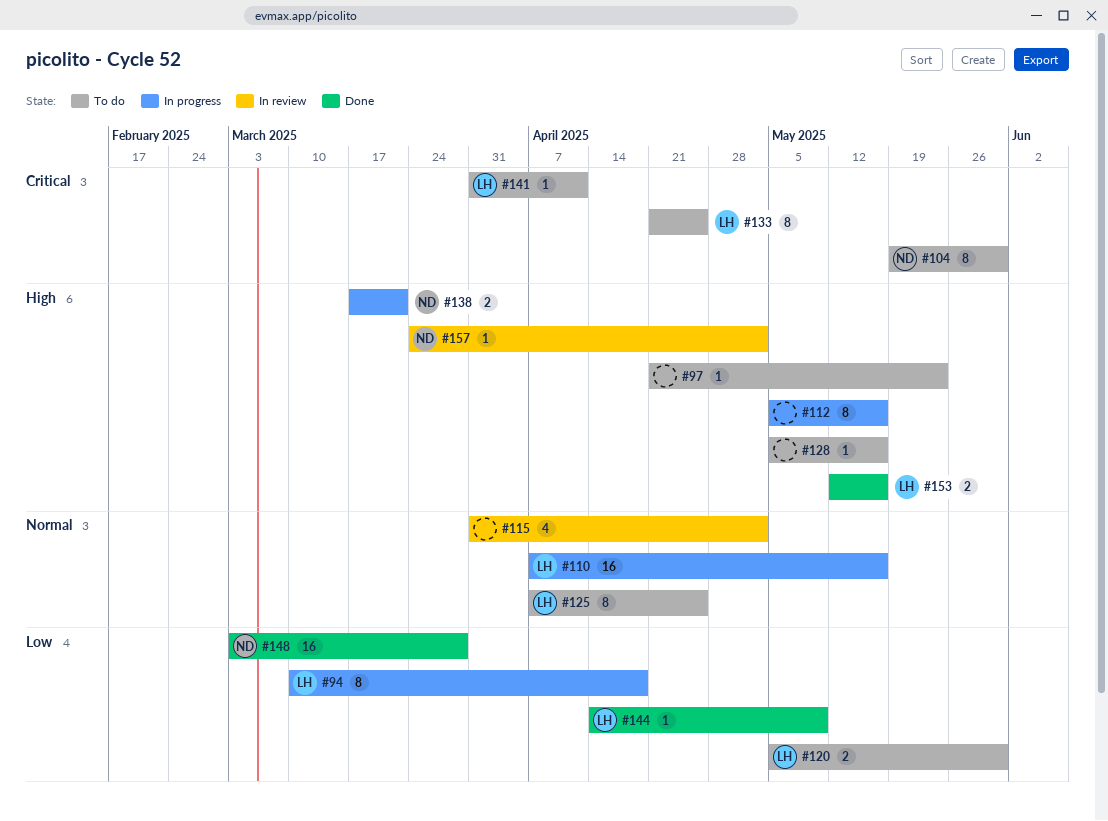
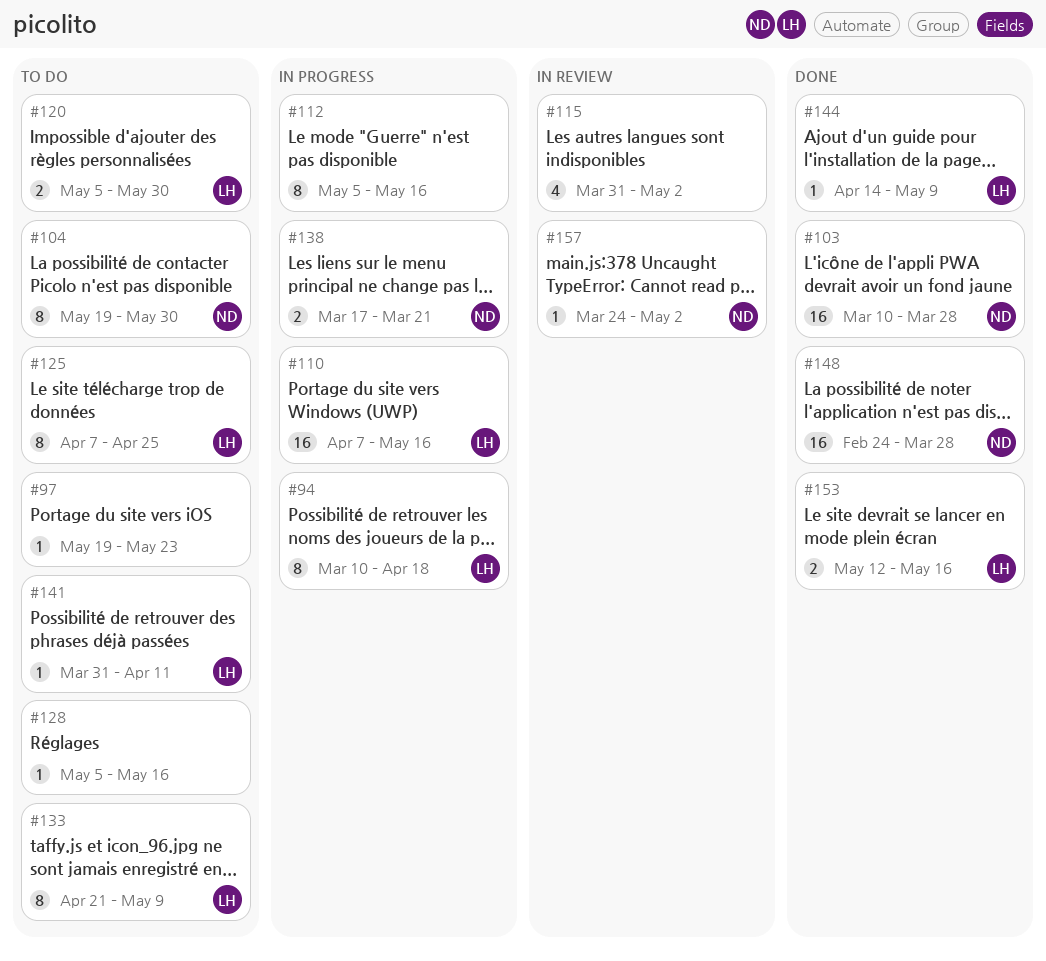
#97, start: Apr 21 -> May 19
#103: none -> present
#133, due: Apr 25 -> May 9
#148, start: Mar 3 -> Feb 24

